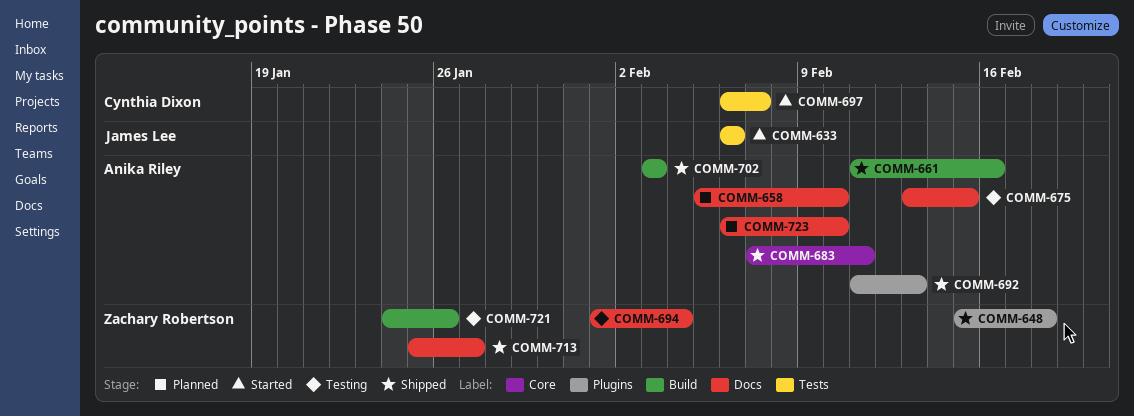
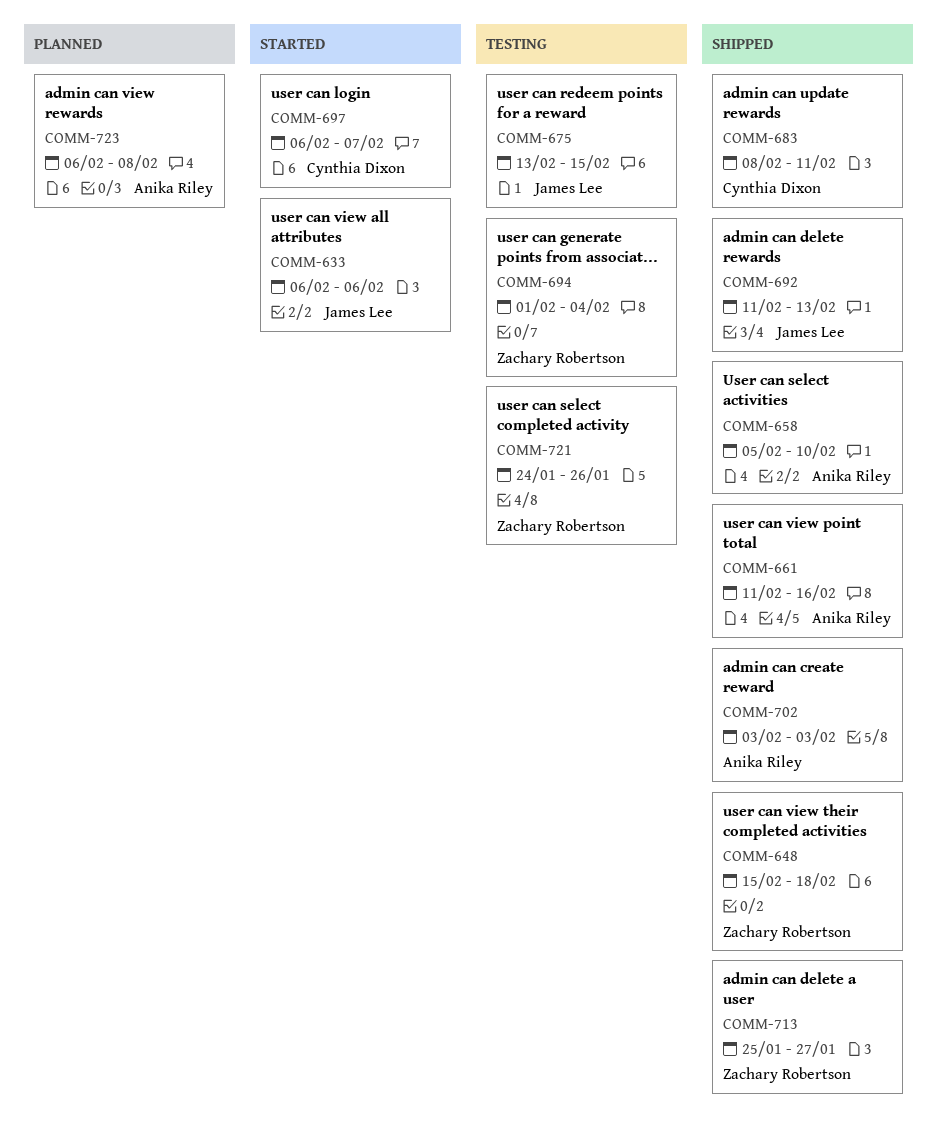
COMM-658, status: Planned -> Shipped
COMM-675, owner: Anika Riley -> James Lee
COMM-683, owner: Anika Riley -> Cynthia Dixon
COMM-683, start: Feb 7 -> Feb 8
COMM-692, owner: Anika Riley -> James Lee
COMM-723, due: Feb 10 -> Feb 8

